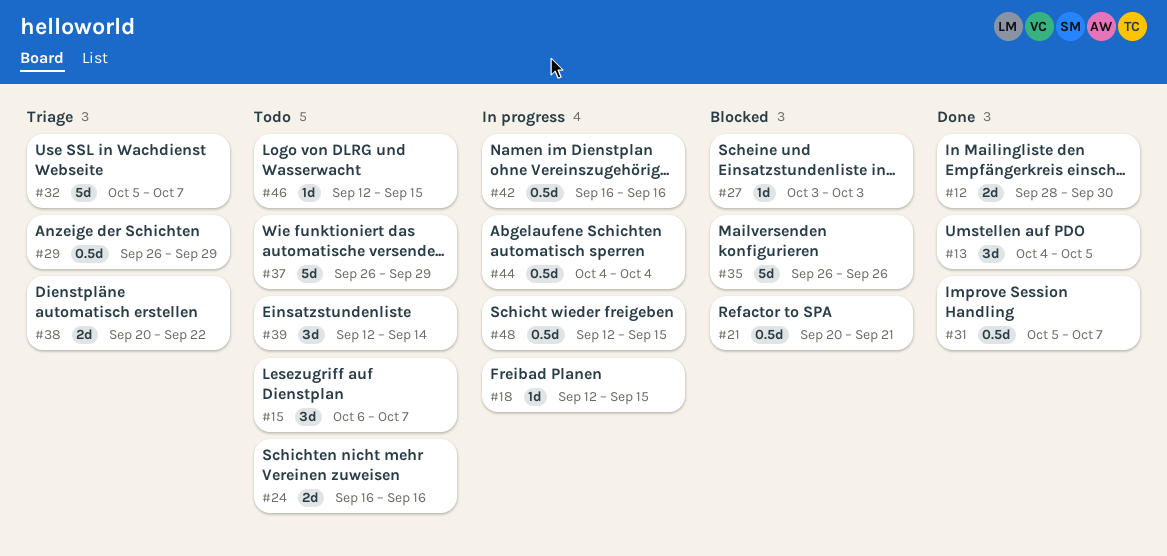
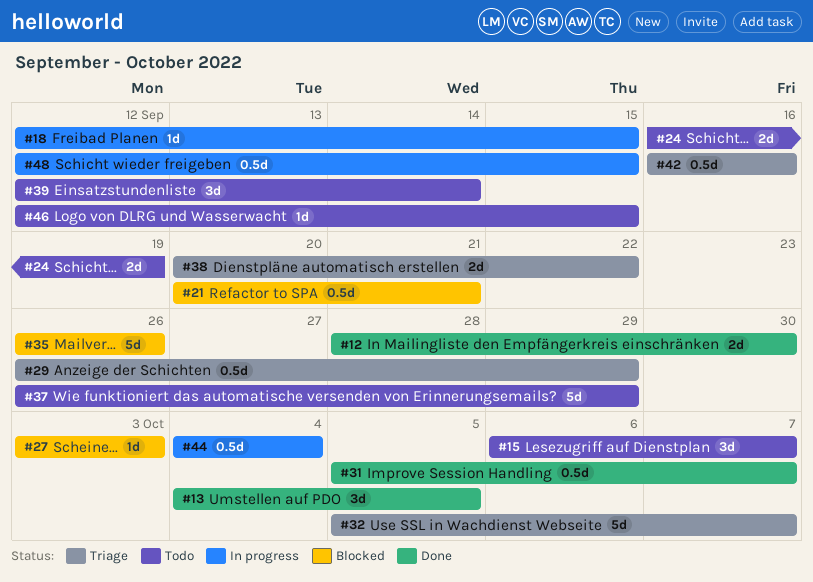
#24, due: Sep 16 -> Sep 19
#42, status: In progress -> Triage

